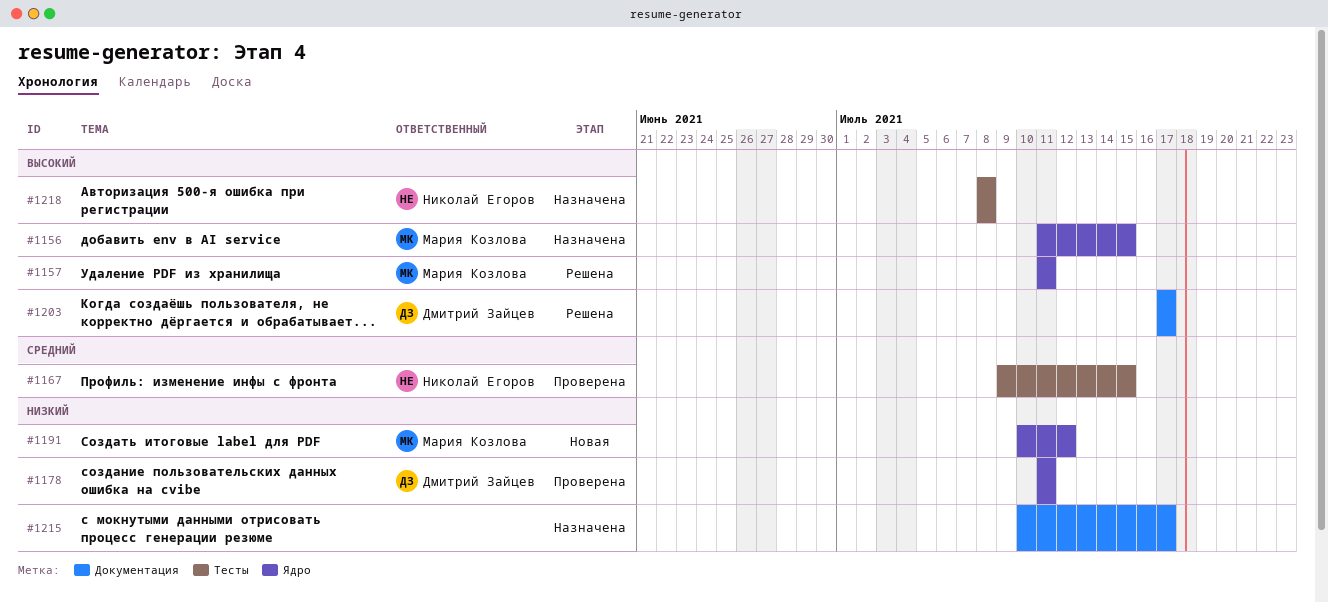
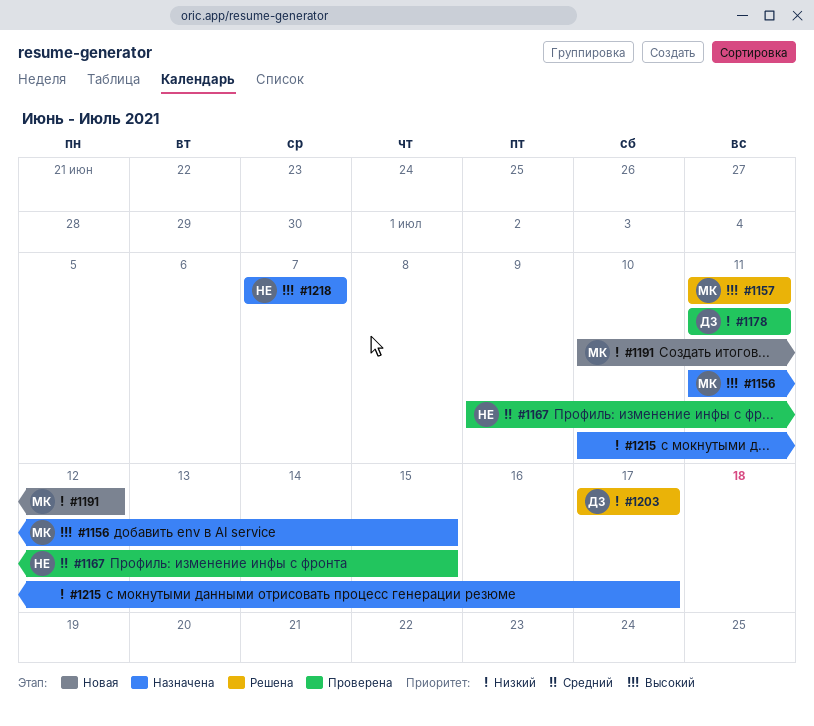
#1203, priority: Высокий -> Низкий
#1218, start: Jul 8 -> Jul 7
#1218, due: Jul 8 -> Jul 7

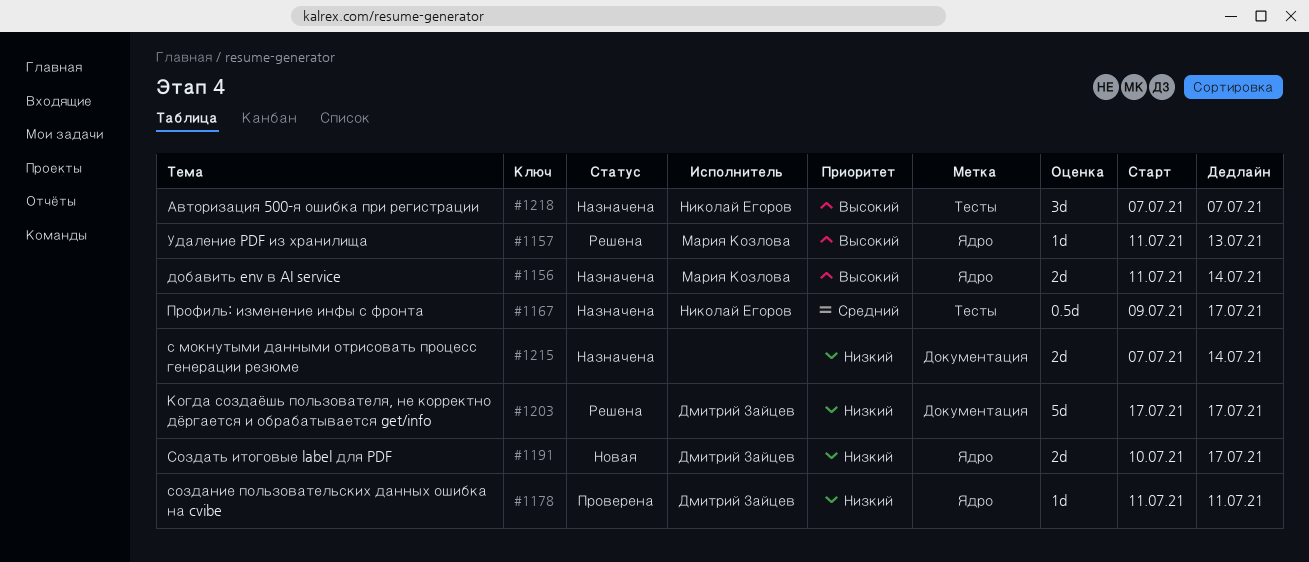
#1156, due: Jul 15 -> Jul 14
#1157, due: Jul 11 -> Jul 13
#1167, status: Проверена -> Назначена
#1167, due: Jul 15 -> Jul 17
#1191, owner: Мария Козлова -> Дмитрий Зайцев
#1191, due: Jul 12 -> Jul 17
#1215, start: Jul 10 -> Jul 7
#1215, due: Jul 17 -> Jul 14

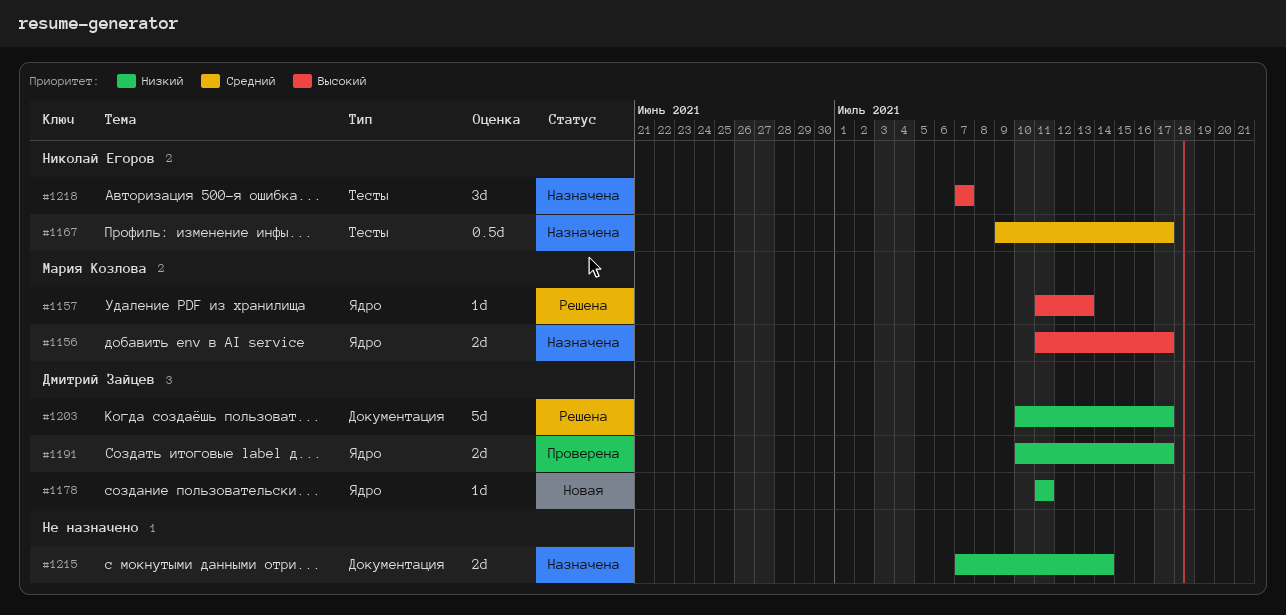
#1156, due: Jul 14 -> Jul 17
#1178, status: Проверена -> Новая
#1191, status: Новая -> Проверена
#1203, start: Jul 17 -> Jul 10

